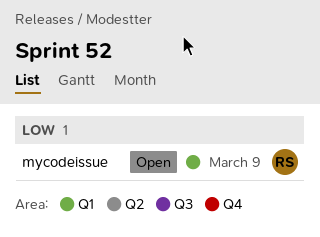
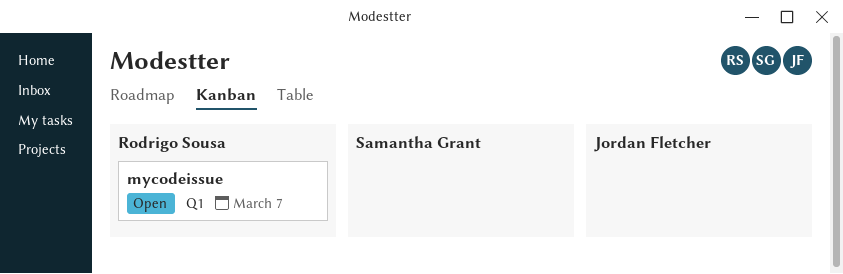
mycodeissue, due: Mar 9 -> Mar 7

